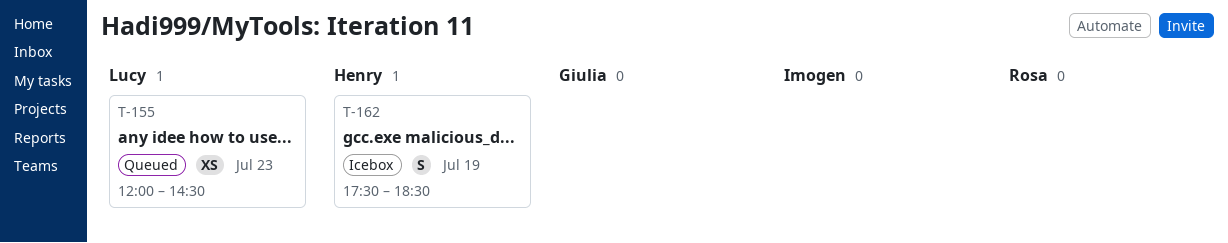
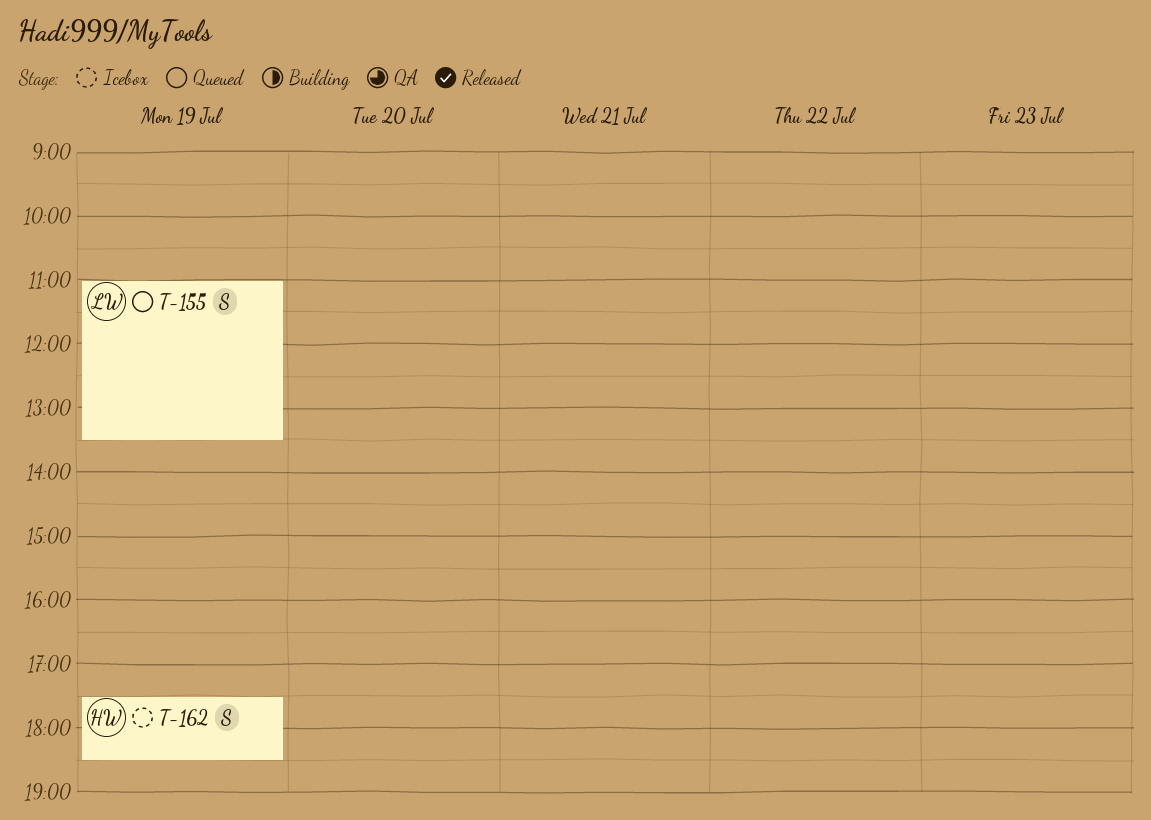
T-155, estimate: XS -> S
T-155, day: Jul 23 -> Jul 19
T-155, begins: 12:00 -> 11:00
T-155, ends: 14:30 -> 13:30

